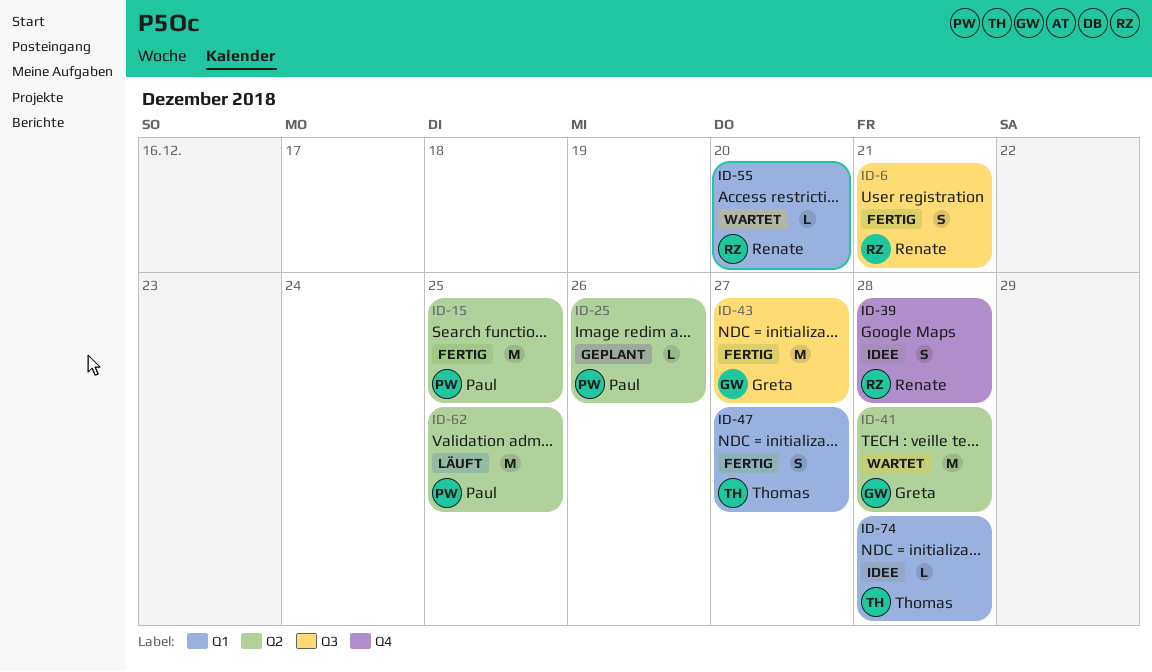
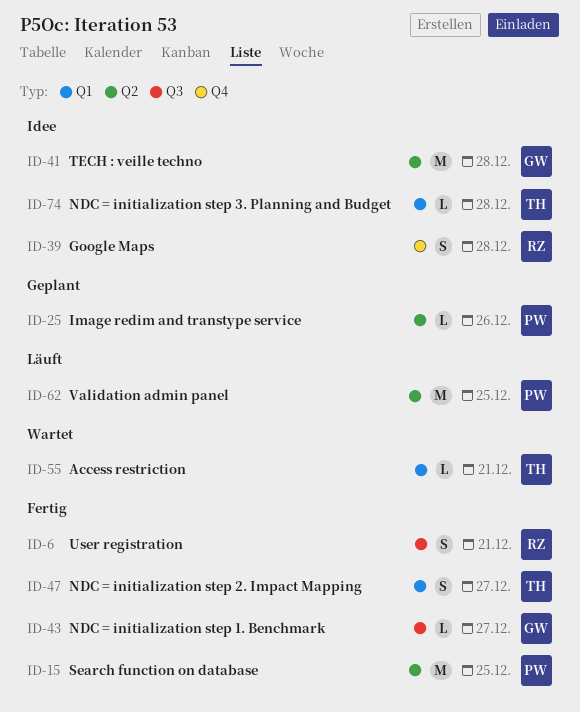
ID-41, status: Wartet -> Idee
ID-43, estimate: M -> L
ID-55, owner: Renate -> Thomas
ID-55, due: Dec 20 -> Dec 21

